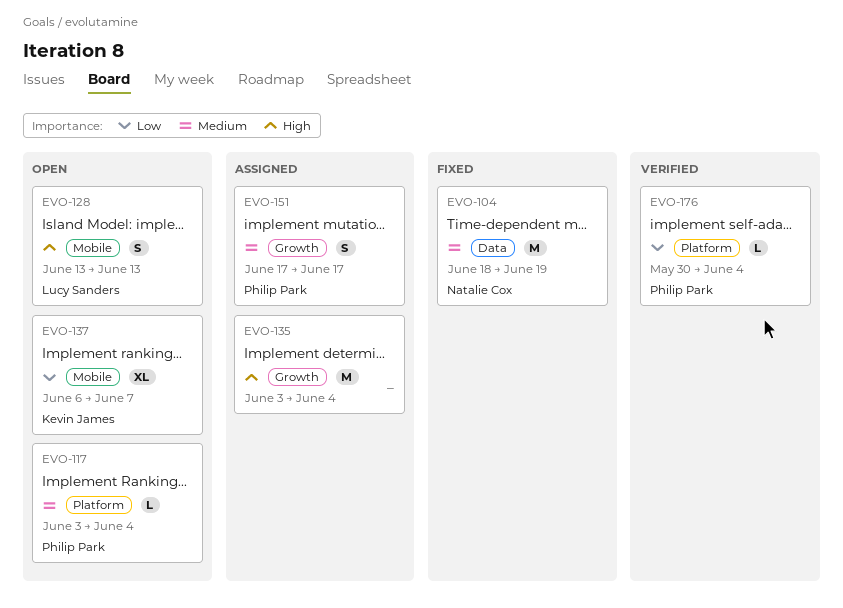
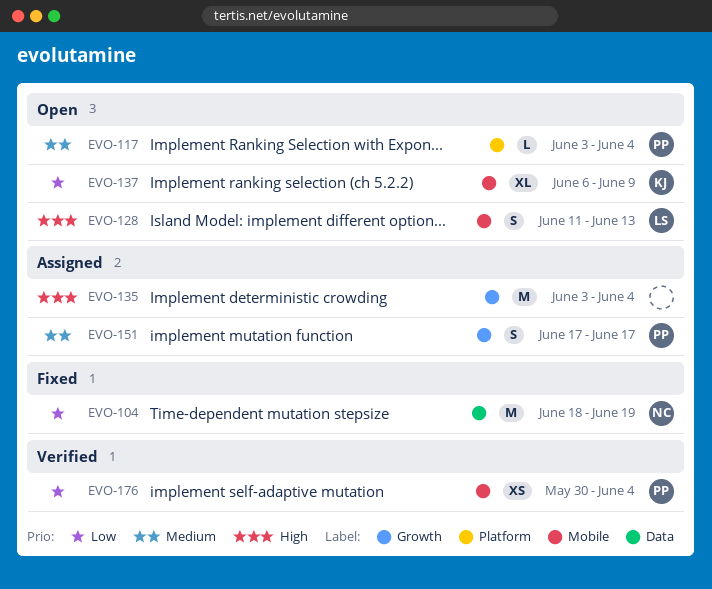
EVO-104, priority: Medium -> Low
EVO-128, start: Jun 13 -> Jun 11
EVO-137, due: Jun 7 -> Jun 9
EVO-176, label: Platform -> Mobile
EVO-176, estimate: L -> XS

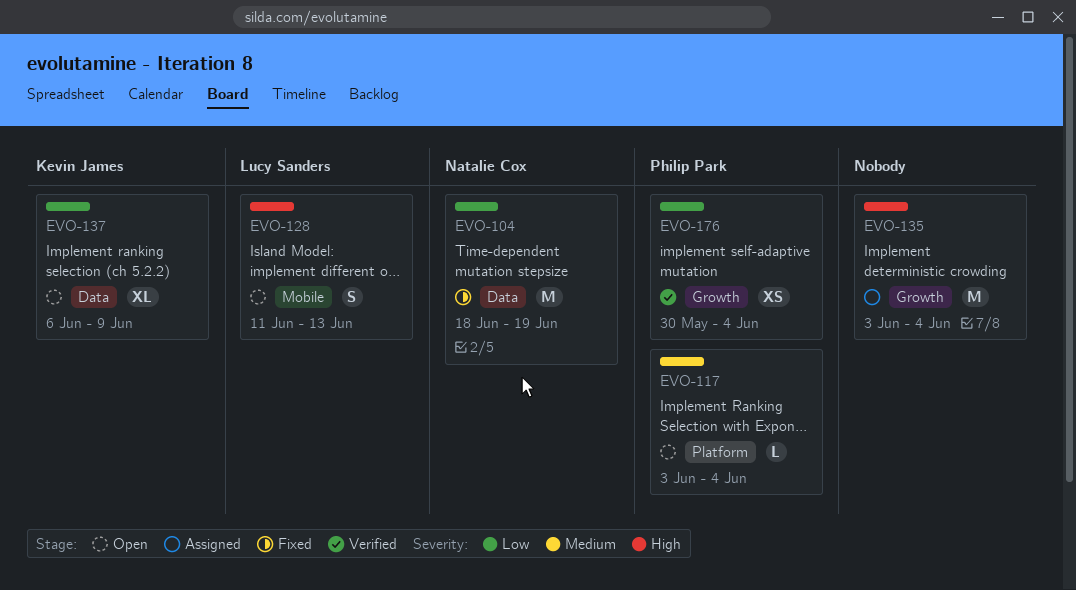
EVO-137, label: Mobile -> Data
EVO-151: present -> none
EVO-176, label: Mobile -> Growth

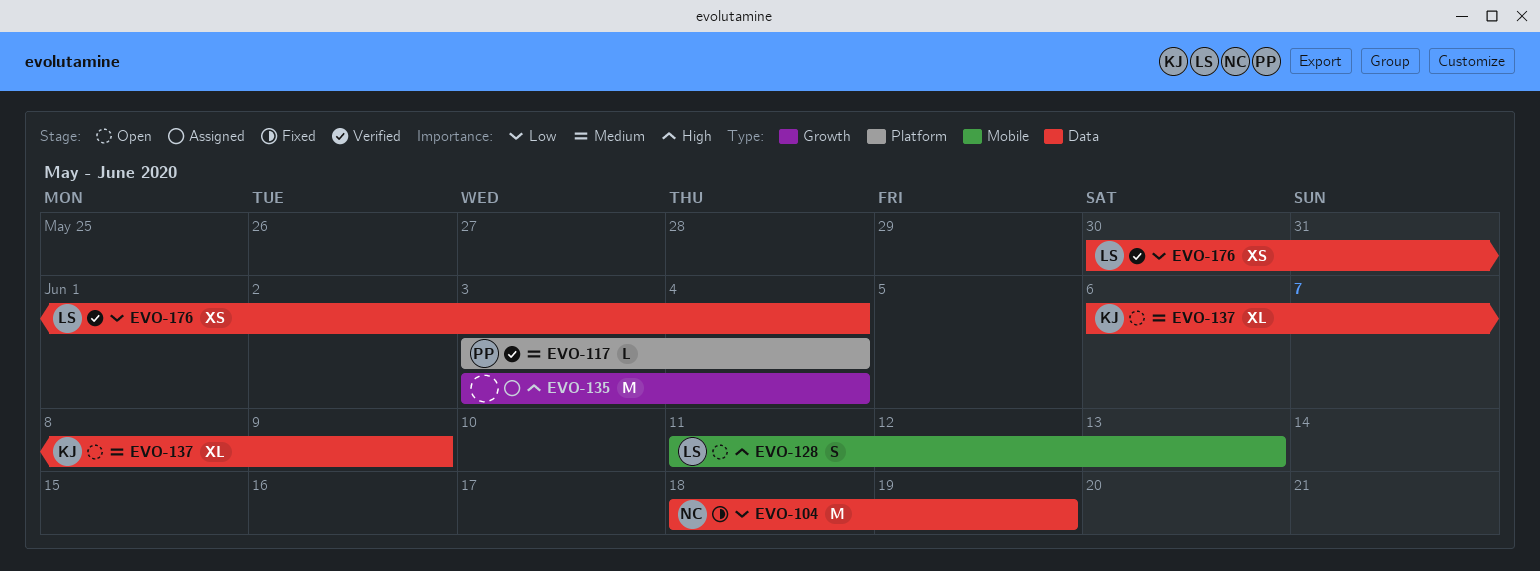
EVO-117, status: Open -> Verified
EVO-137, priority: Low -> Medium
EVO-176, owner: Philip Park -> Lucy Sanders
EVO-176, label: Growth -> Data

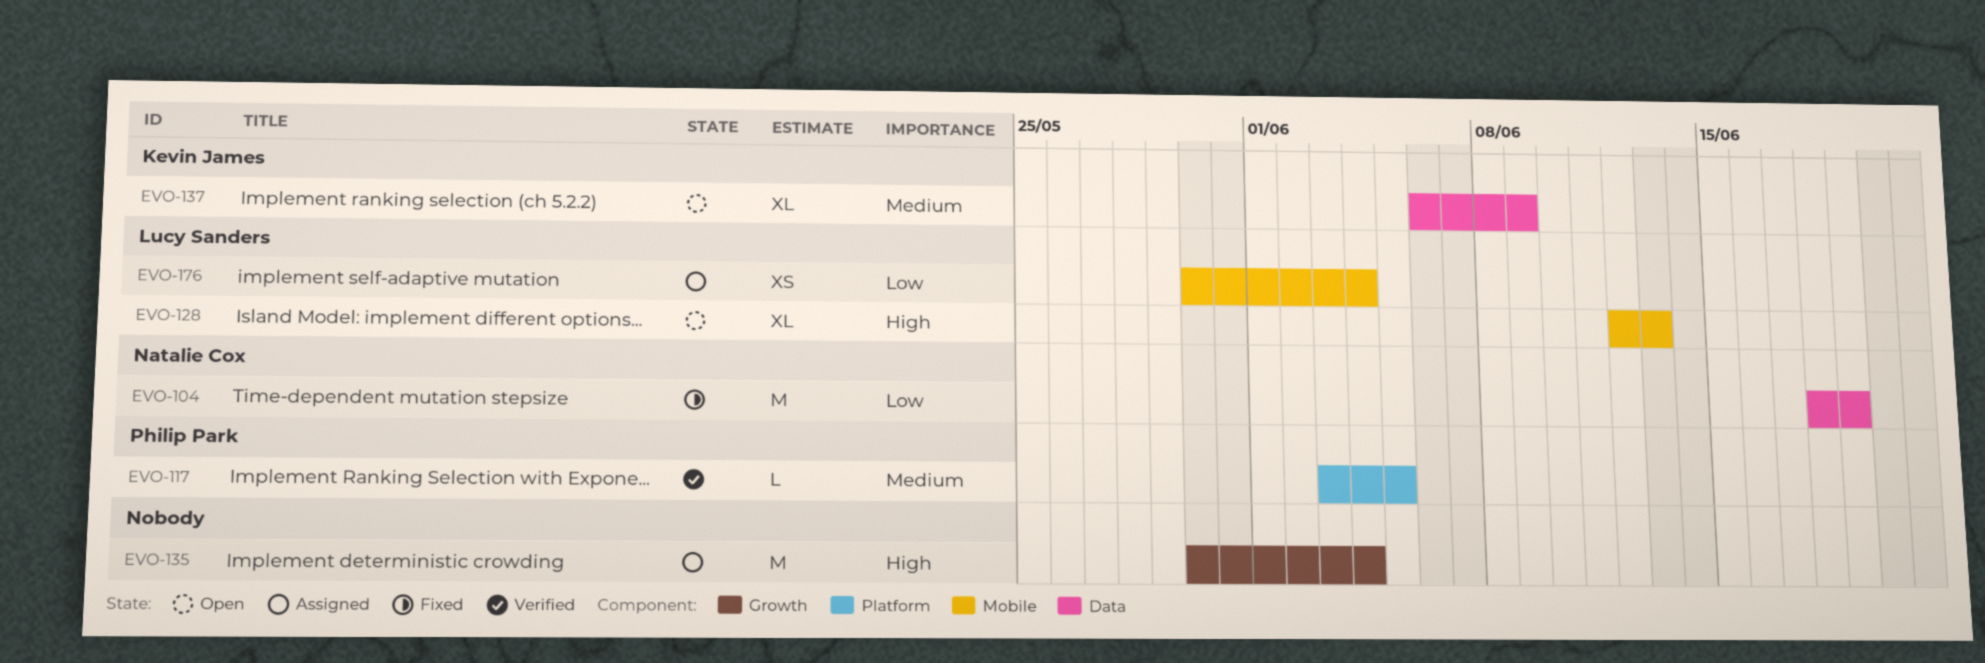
EVO-117, due: Jun 4 -> Jun 5
EVO-128, estimate: S -> XL
EVO-128, start: Jun 11 -> Jun 12
EVO-135, start: Jun 3 -> May 30
EVO-176, status: Verified -> Assigned
EVO-176, label: Data -> Mobile

